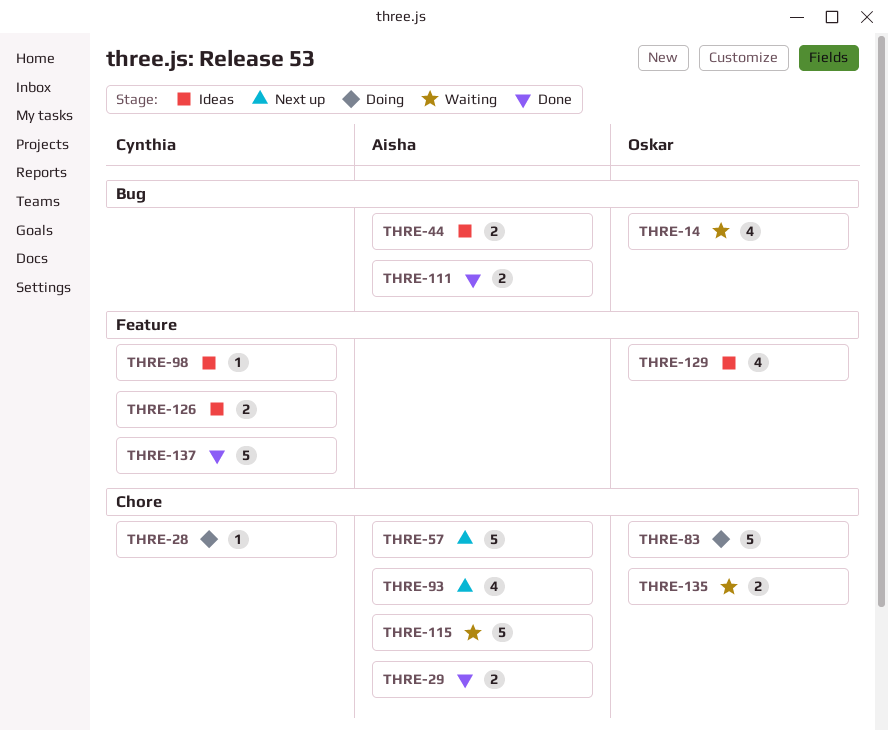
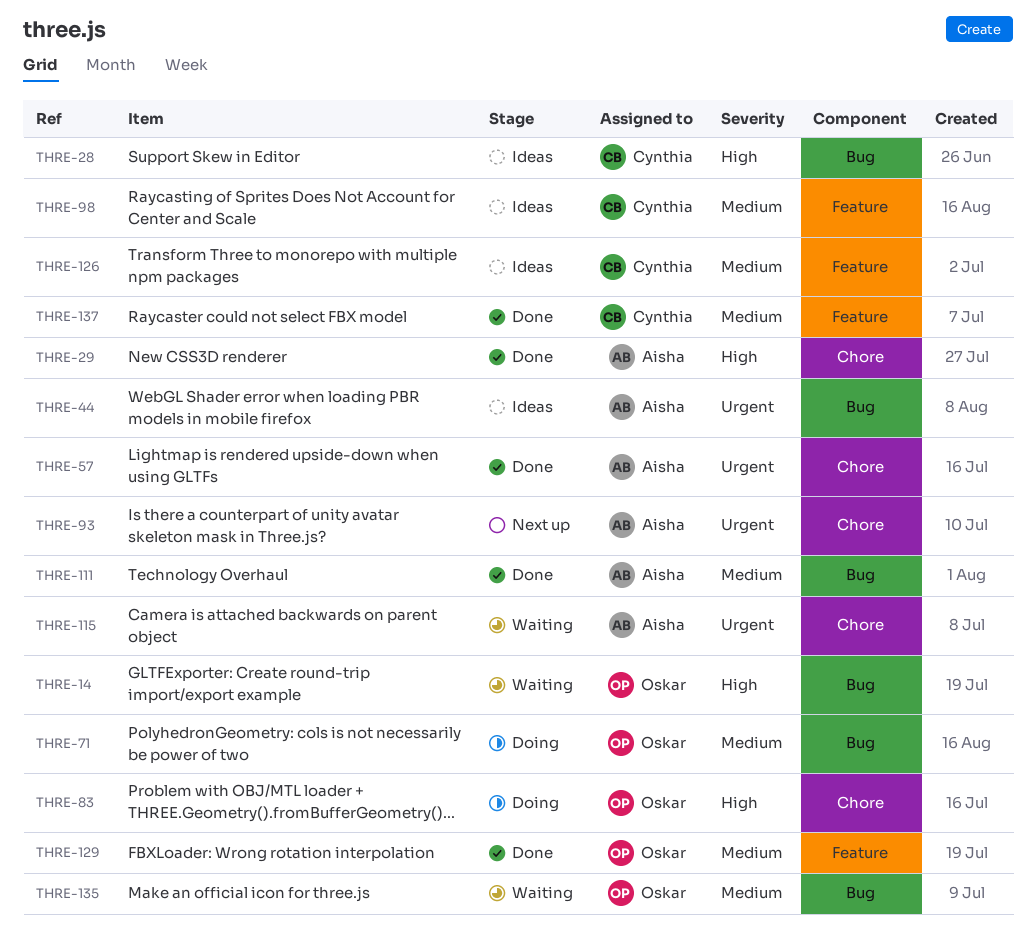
THRE-28, status: Doing -> Ideas
THRE-28, label: Chore -> Bug
THRE-57, status: Next up -> Done
THRE-71: none -> present
THRE-129, status: Ideas -> Done
THRE-135, label: Chore -> Bug

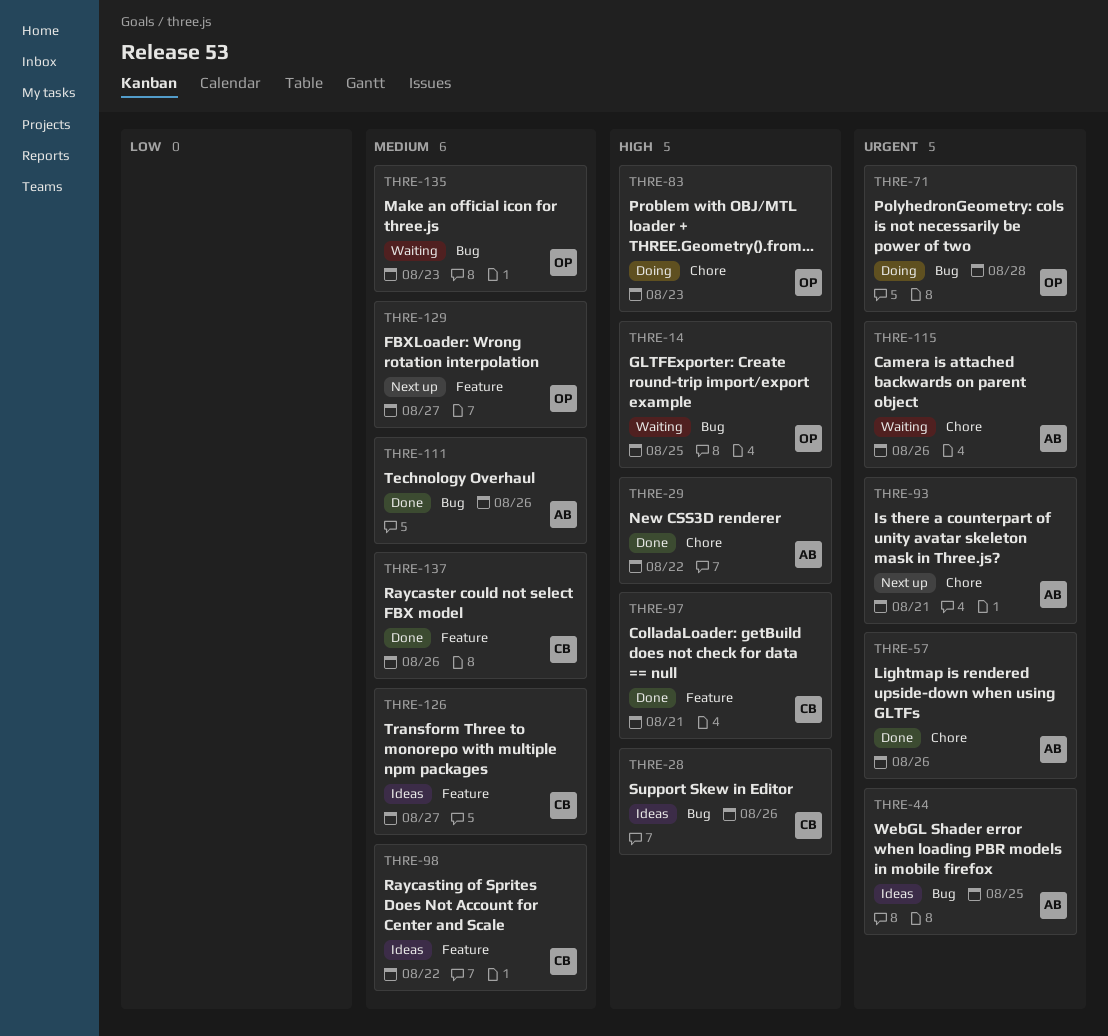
THRE-71, priority: Medium -> Urgent
THRE-97: none -> present
THRE-129, status: Done -> Next up

